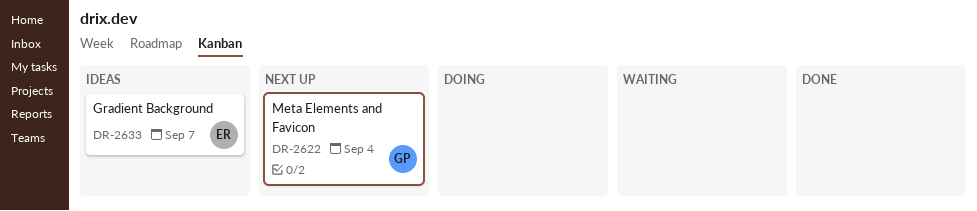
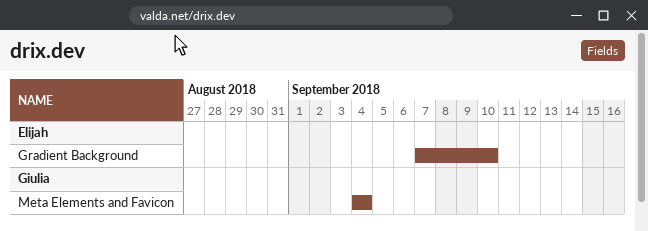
Gradient Background, due: Sep 7 -> Sep 10

